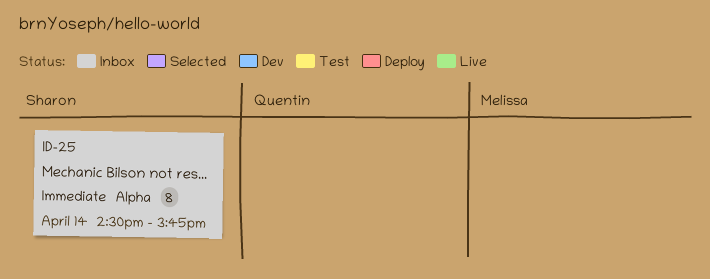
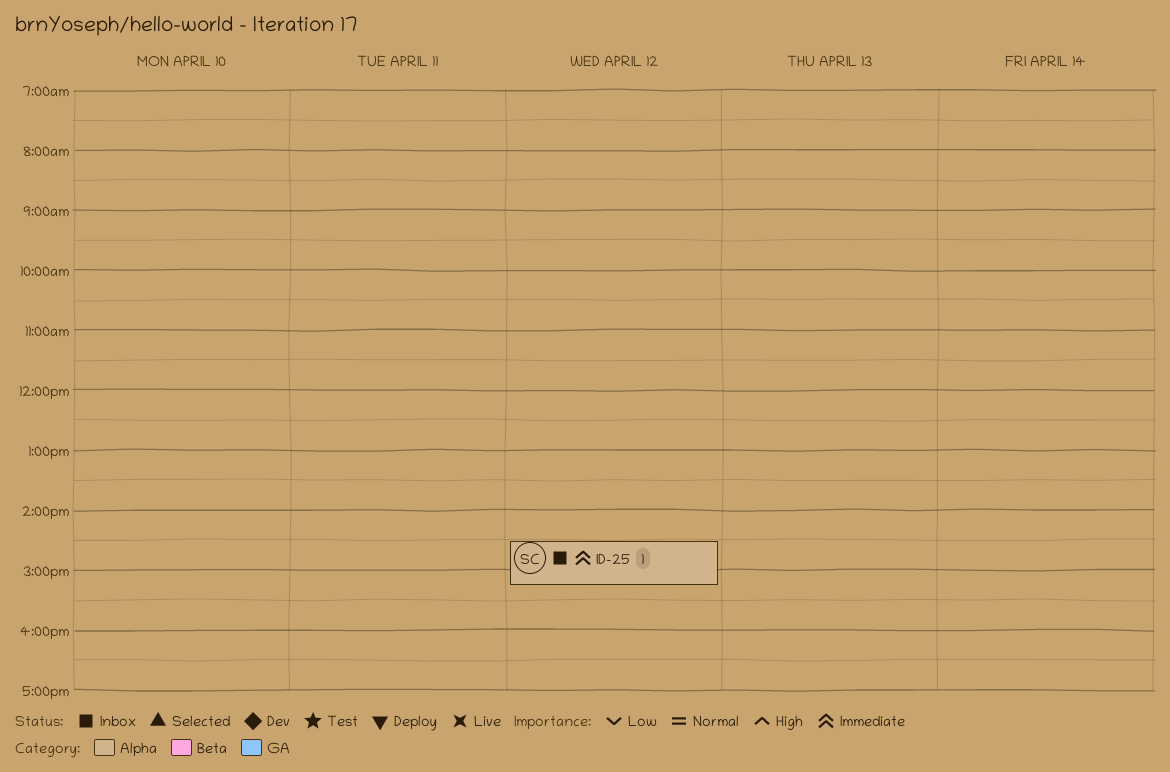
ID-25, estimate: 8 -> 1
ID-25, day: Apr 14 -> Apr 12
ID-25, ends: 15:45 -> 15:15

